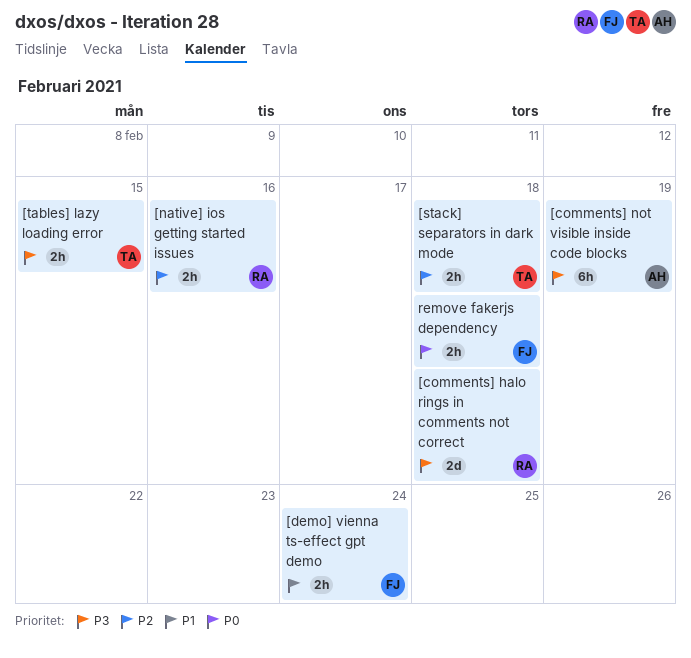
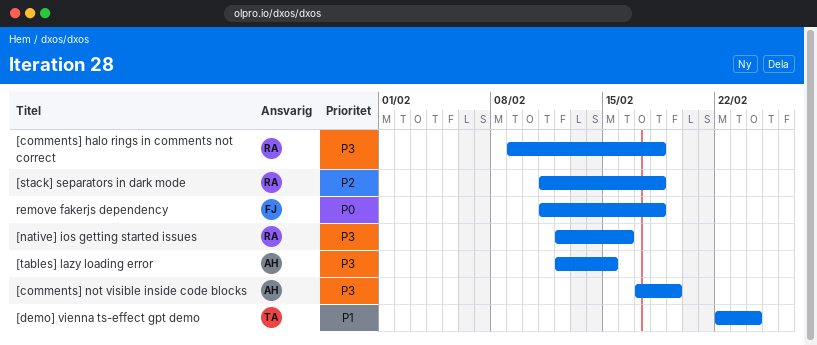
[demo] vienna ts-effect gpt demo, owner: FJ -> TA
[native] ios getting started issues, priority: P2 -> P3
[stack] separators in dark mode, owner: TA -> RA
[tables] lazy loading error, owner: TA -> AH

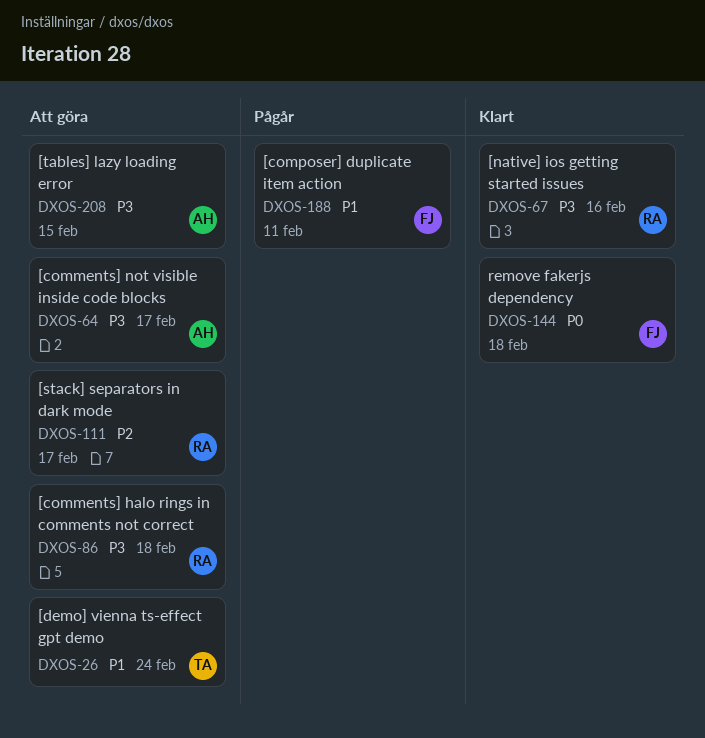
[comments] not visible inside code blocks, due: Feb 19 -> Feb 17
[composer] duplicate item action: none -> present
[stack] separators in dark mode, due: Feb 18 -> Feb 17

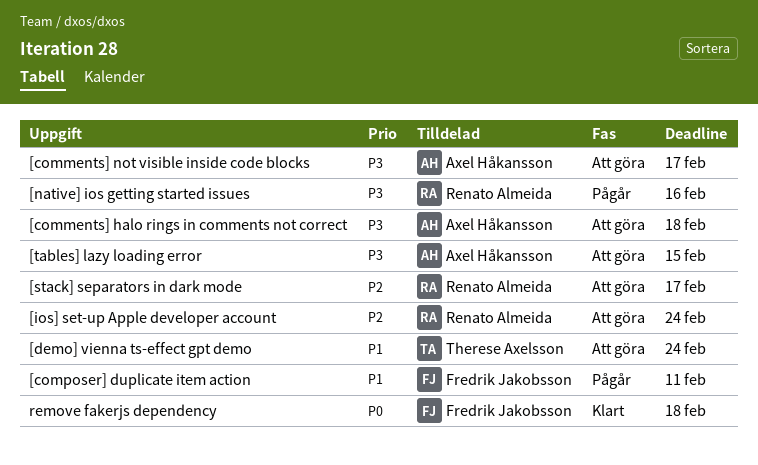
[comments] halo rings in comments not correct, owner: Renato Almeida -> Axel Håkansson
[ios] set-up Apple developer account: none -> present
[native] ios getting started issues, status: Klart -> Pågår

